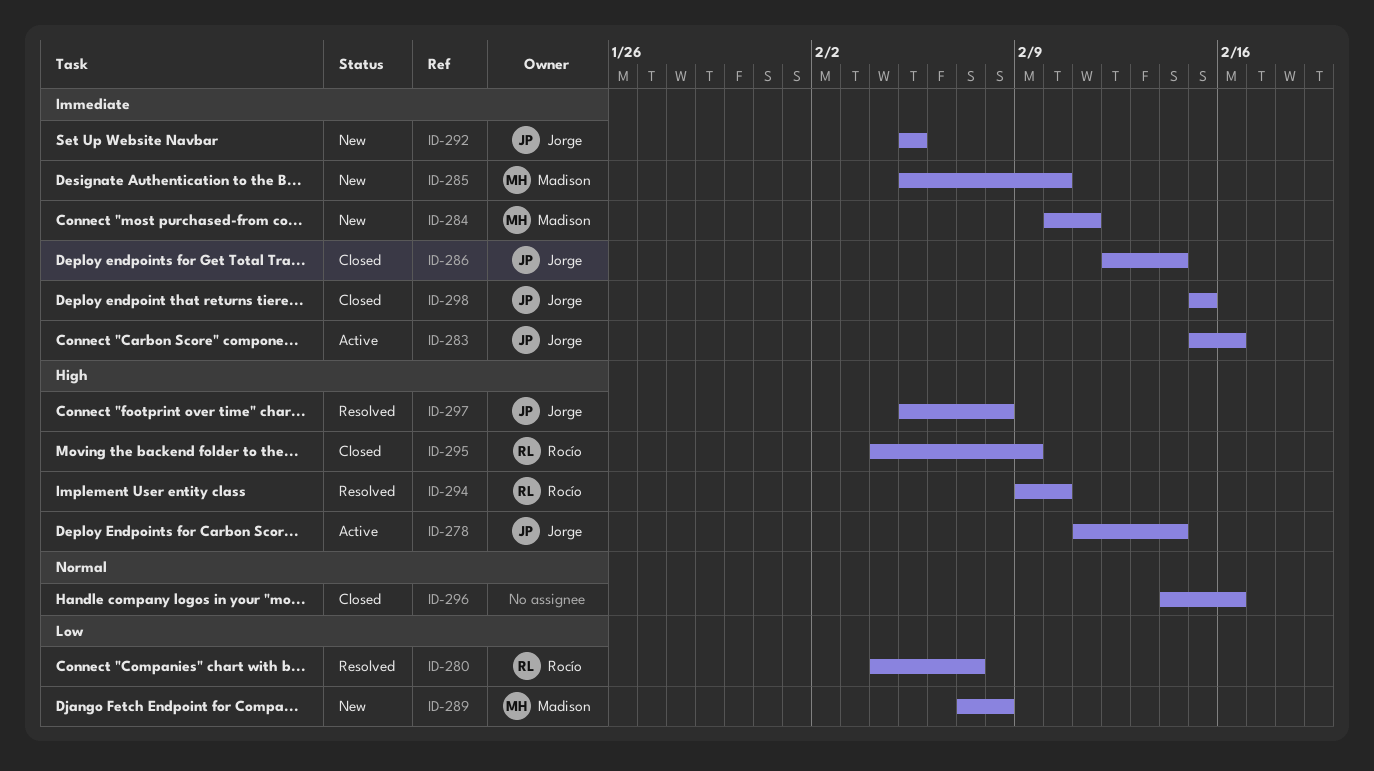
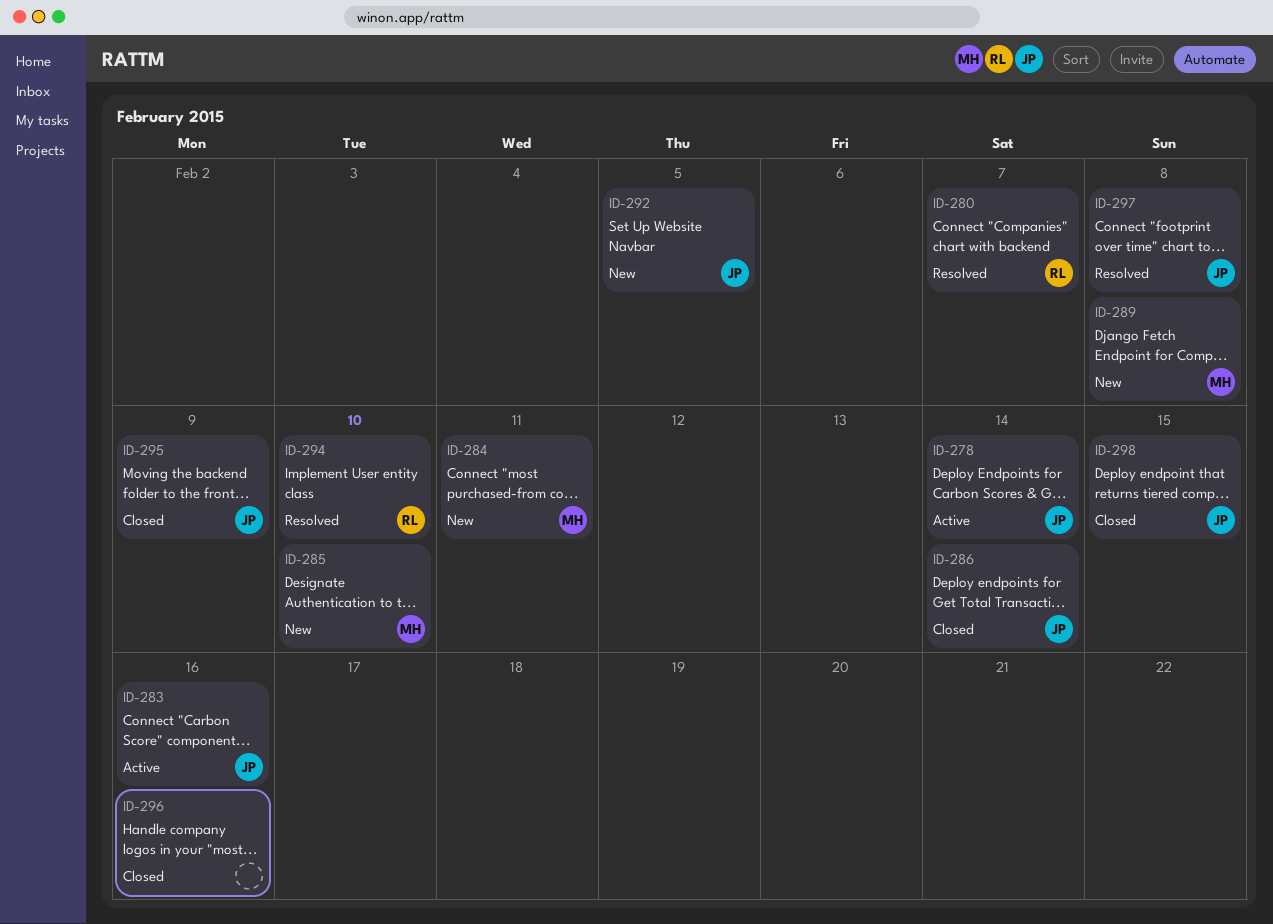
ID-295, owner: Rocío -> Jorge

